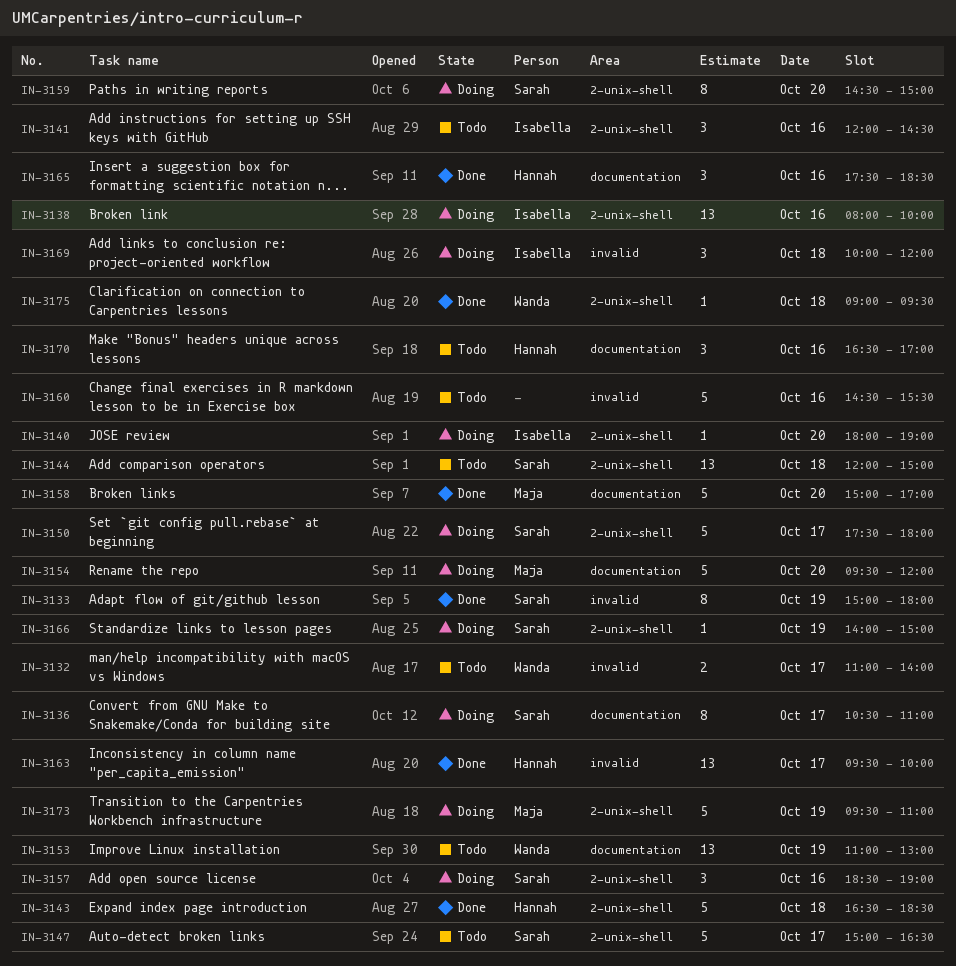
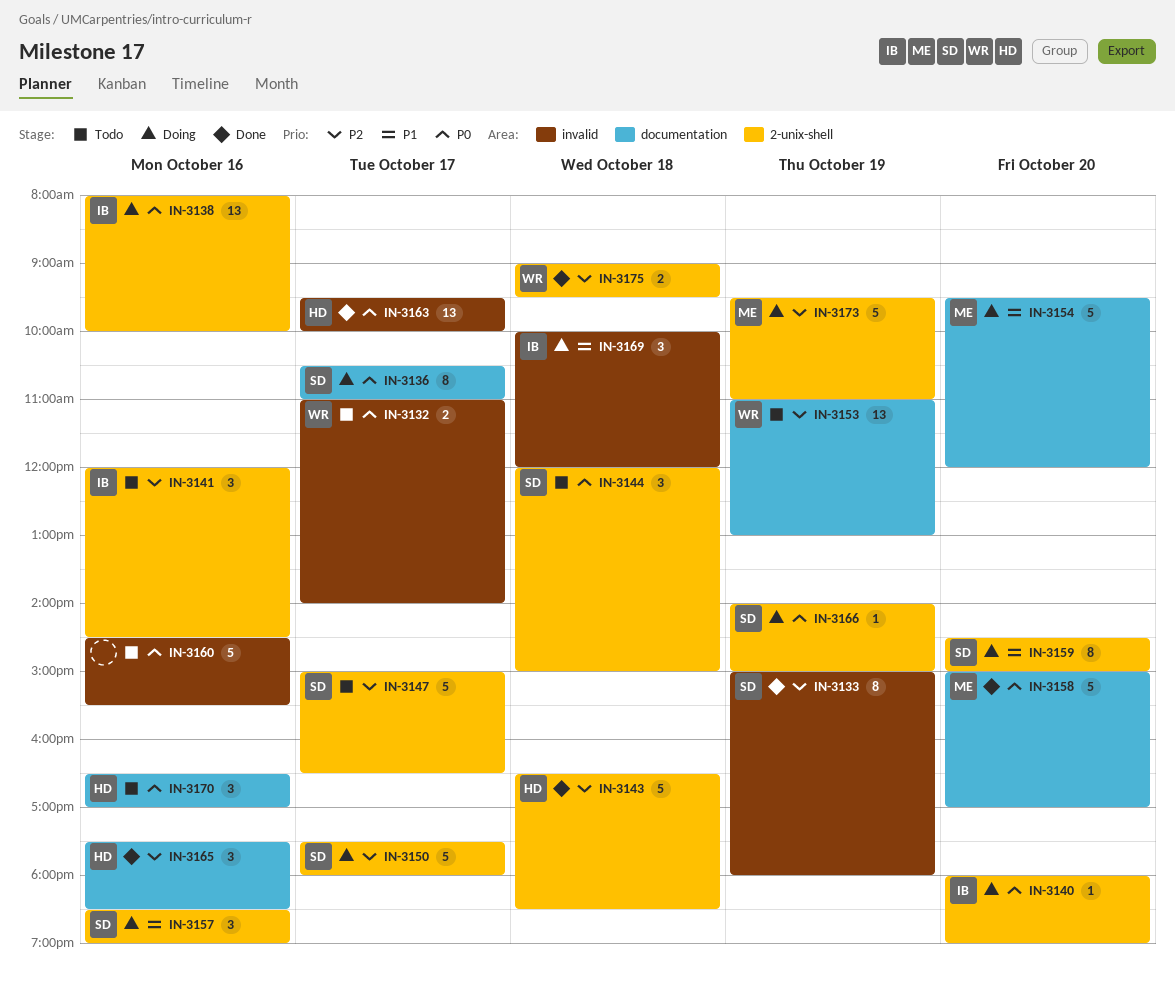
IN-3144, estimate: 13 -> 3
IN-3175, estimate: 1 -> 2

